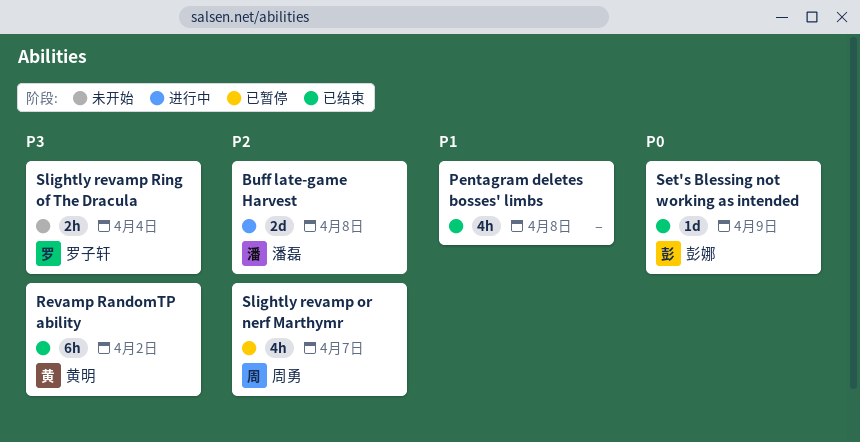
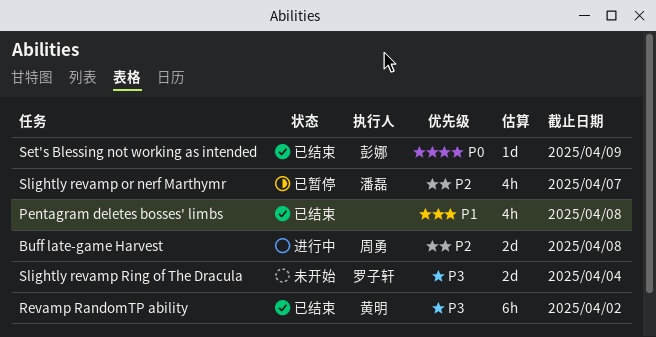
Buff late-game Harvest, owner: 潘磊 -> 周勇
Slightly revamp or nerf Marthymr, owner: 周勇 -> 潘磊
Slightly revamp Ring of The Dracula, estimate: 2h -> 2d

